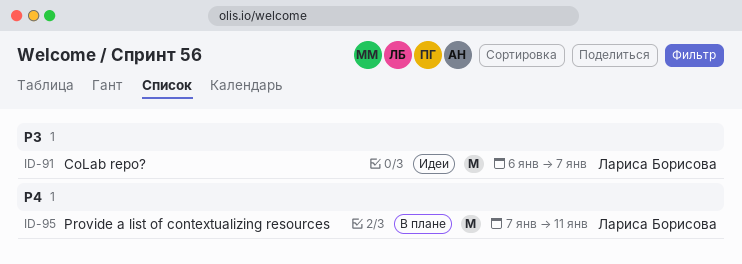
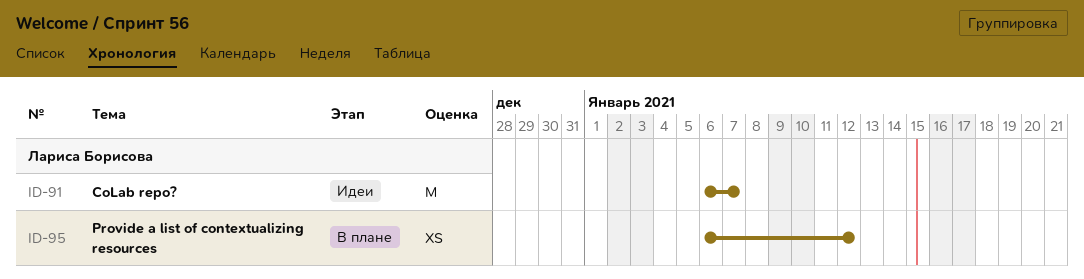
ID-95, estimate: M -> XS
ID-95, start: Jan 7 -> Jan 6
ID-95, due: Jan 11 -> Jan 12

